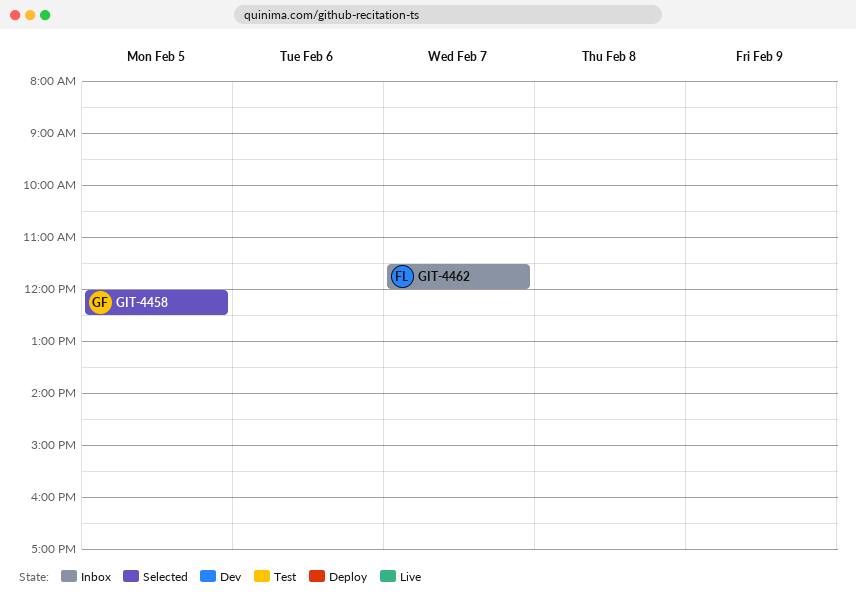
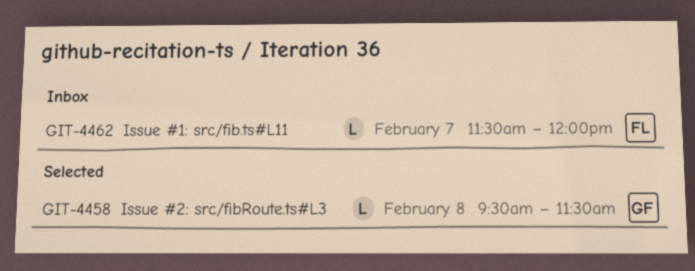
GIT-4458, day: Feb 5 -> Feb 8
GIT-4458, begins: 12:00 -> 09:30
GIT-4458, ends: 12:30 -> 11:30

